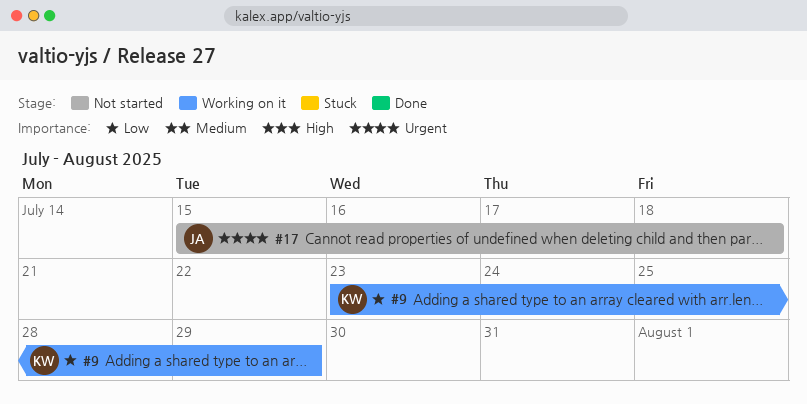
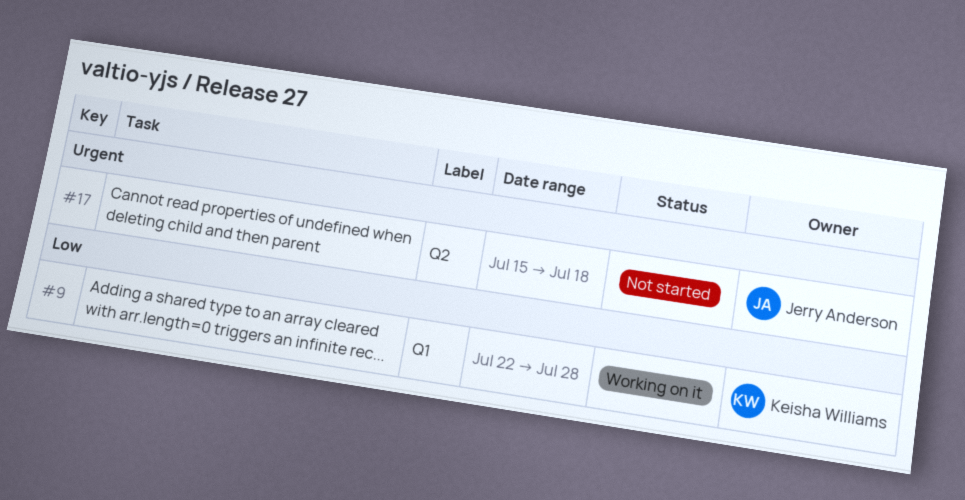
#9, start: Jul 23 -> Jul 22
#9, due: Jul 29 -> Jul 28

